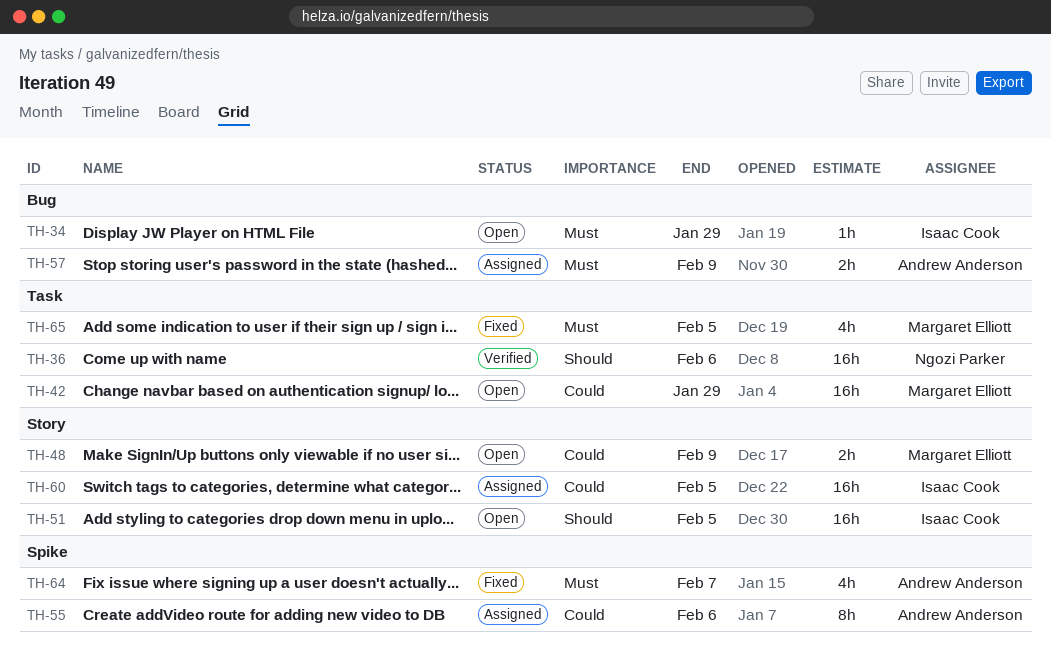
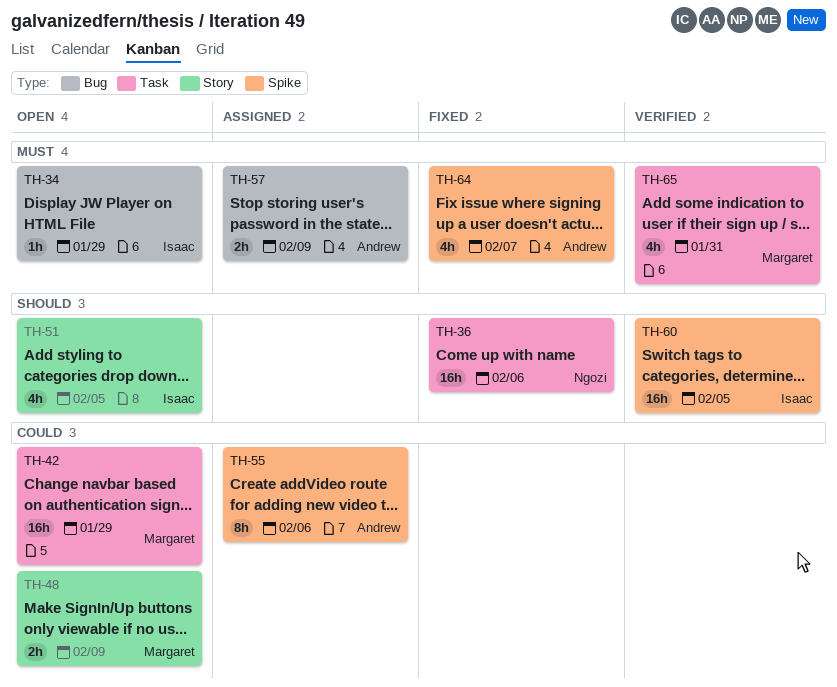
TH-36, status: Verified -> Fixed
TH-51, estimate: 16h -> 4h
TH-60, status: Assigned -> Verified
TH-60, priority: Could -> Should
TH-60, label: Story -> Spike
TH-65, status: Fixed -> Verified
TH-65, due: Feb 5 -> Jan 31

